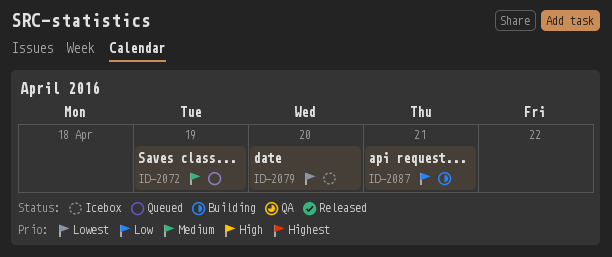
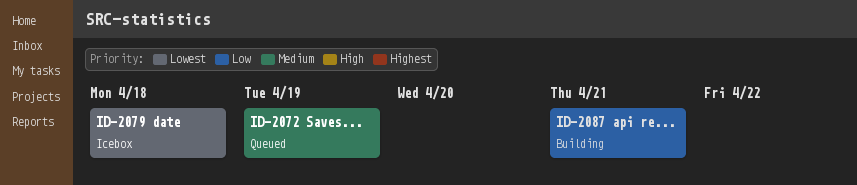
ID-2079, due: Apr 20 -> Apr 18

